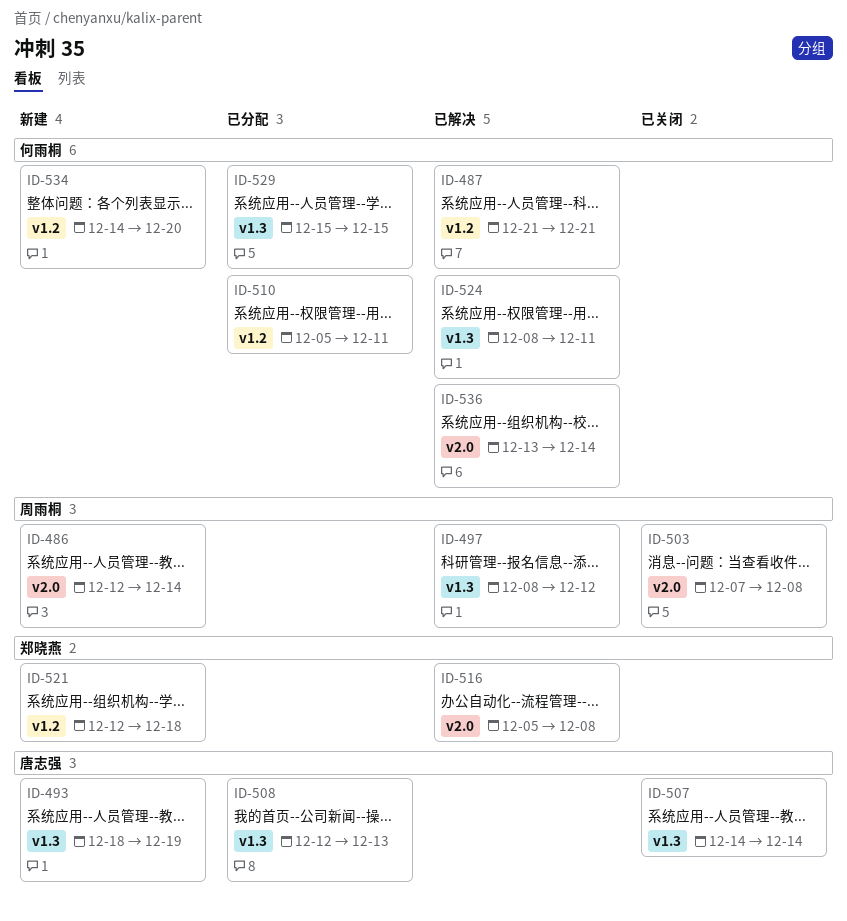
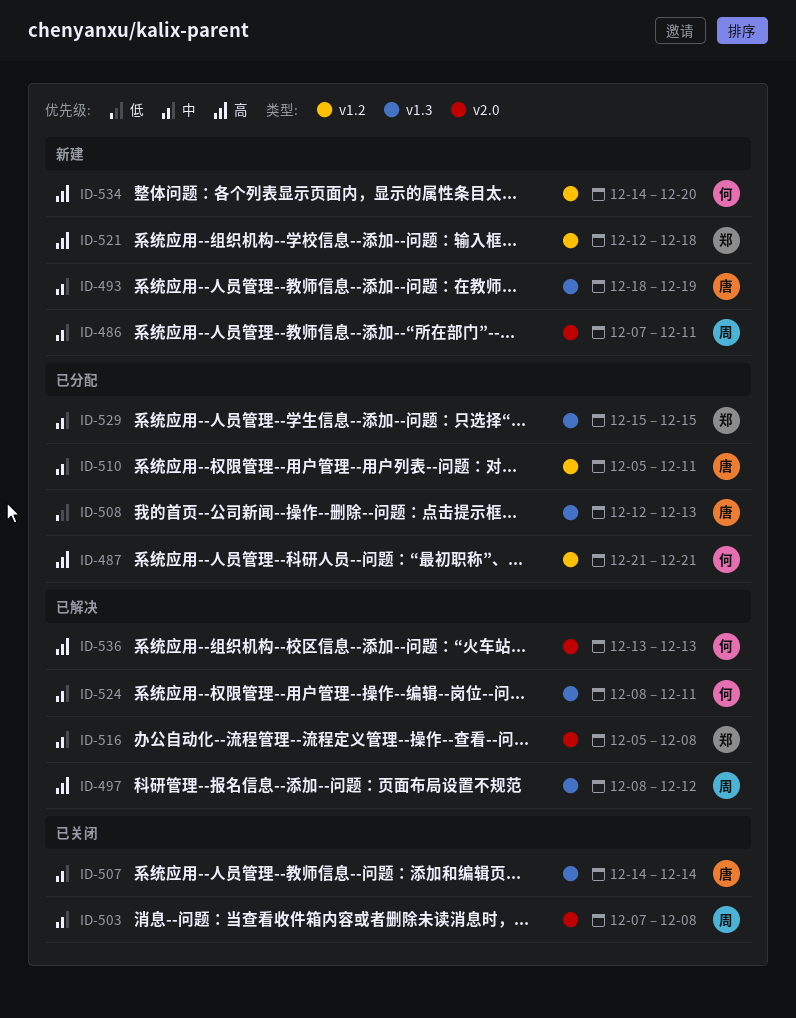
ID-486, start: Dec 12 -> Dec 7
ID-486, due: Dec 14 -> Dec 11
ID-487, status: 已解决 -> 已分配
ID-510, owner: 何雨桐 -> 唐志强
ID-529, owner: 何雨桐 -> 郑晓燕
ID-536, due: Dec 14 -> Dec 13

